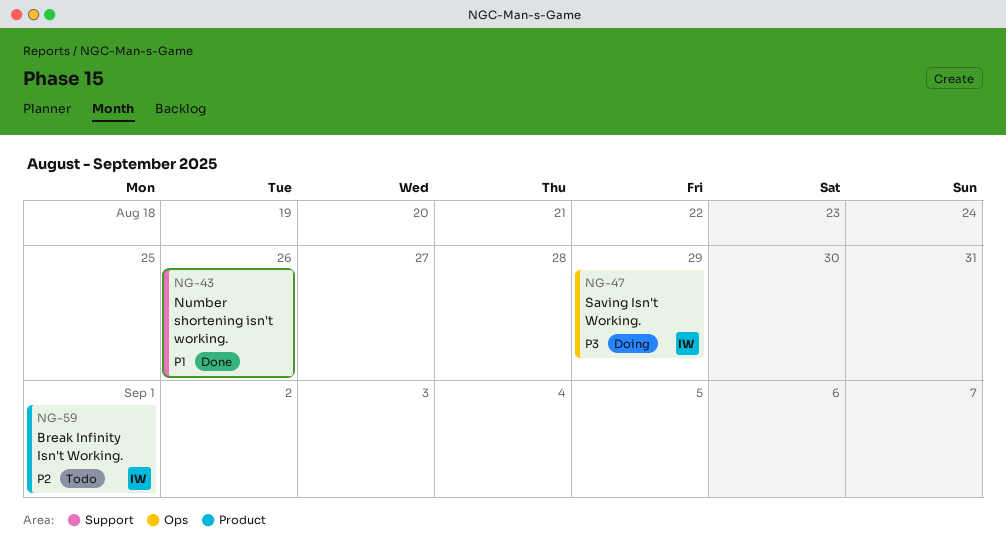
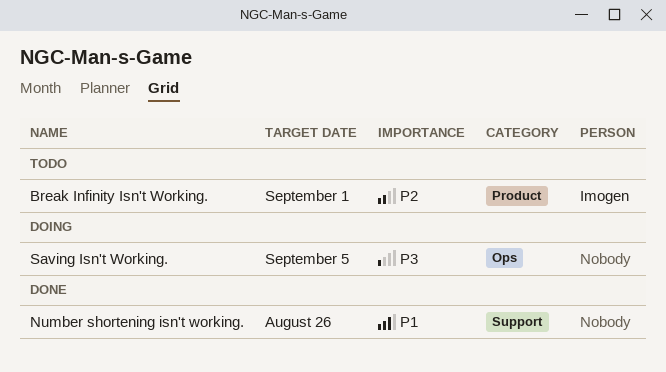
Saving Isn't Working., owner: Imogen -> none
Saving Isn't Working., due: Aug 29 -> Sep 5

